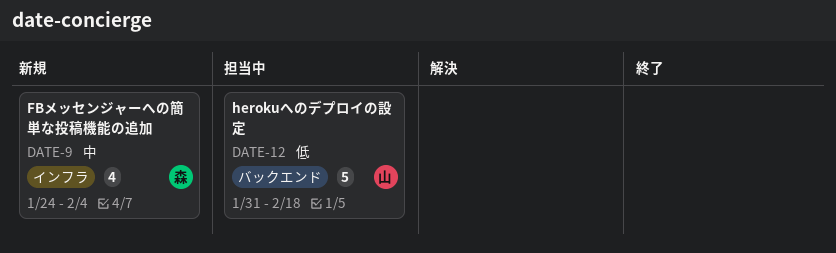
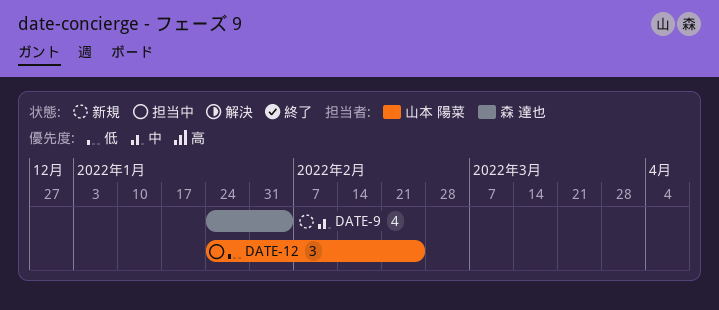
DATE-12, estimate: 5 -> 3
DATE-12, start: Jan 31 -> Jan 24
DATE-12, due: Feb 18 -> Feb 25

